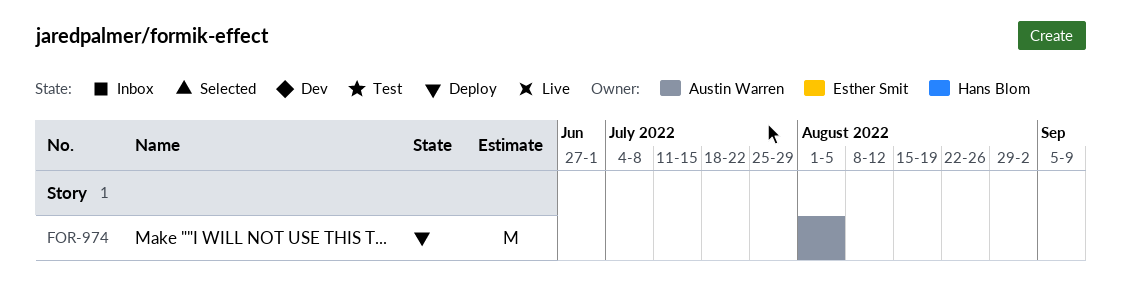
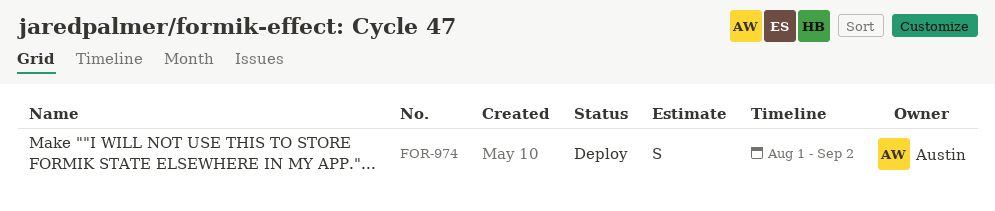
FOR-974, estimate: M -> S
FOR-974, due: Aug 5 -> Sep 2

